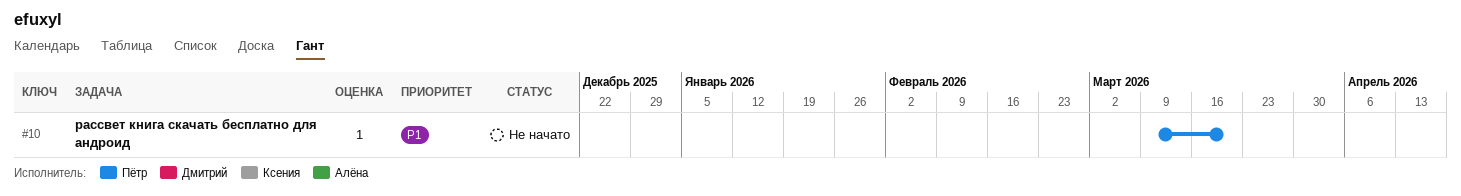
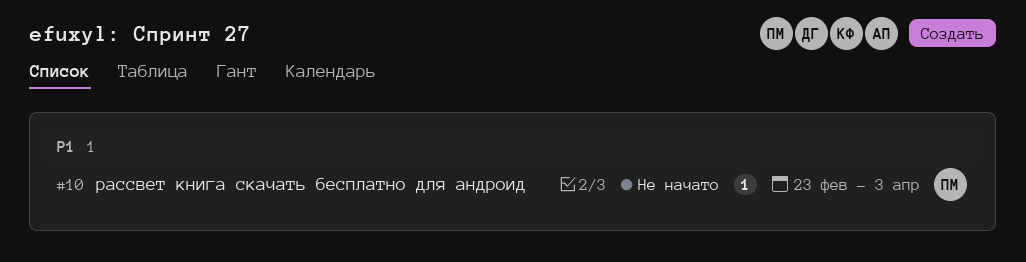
#10, start: Mar 9 -> Feb 23
#10, due: Mar 20 -> Apr 3

